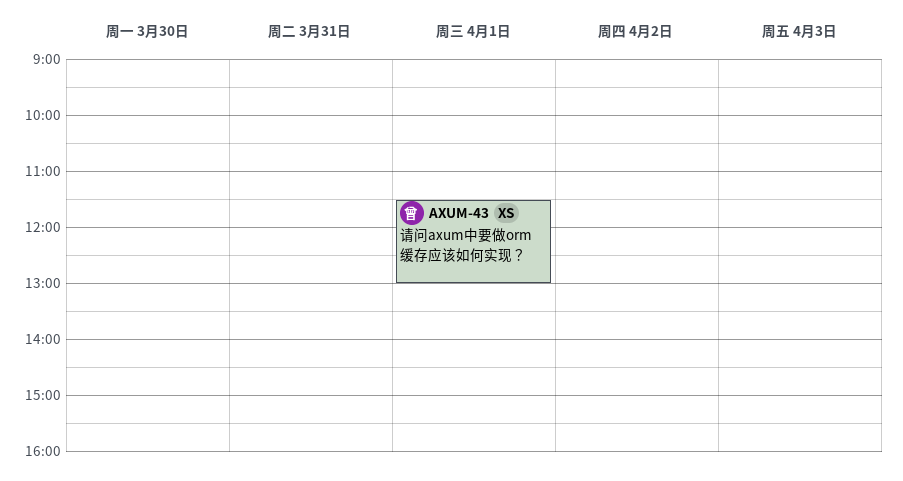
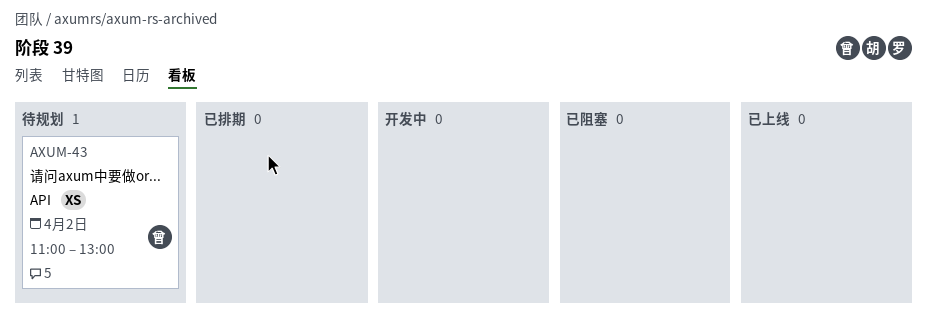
AXUM-43, day: Apr 1 -> Apr 2
AXUM-43, begins: 11:30 -> 11:00

